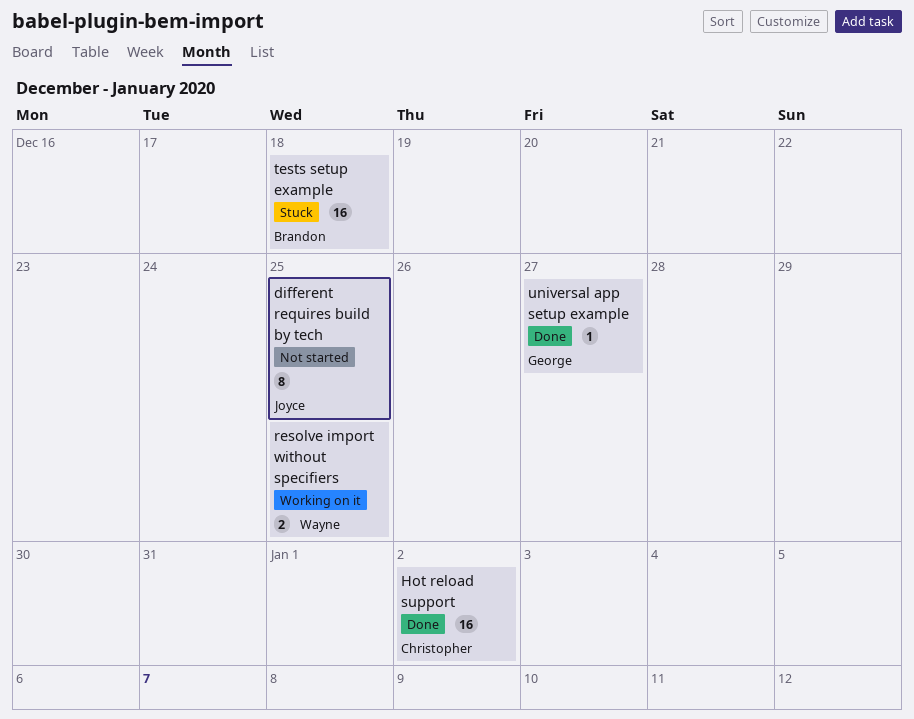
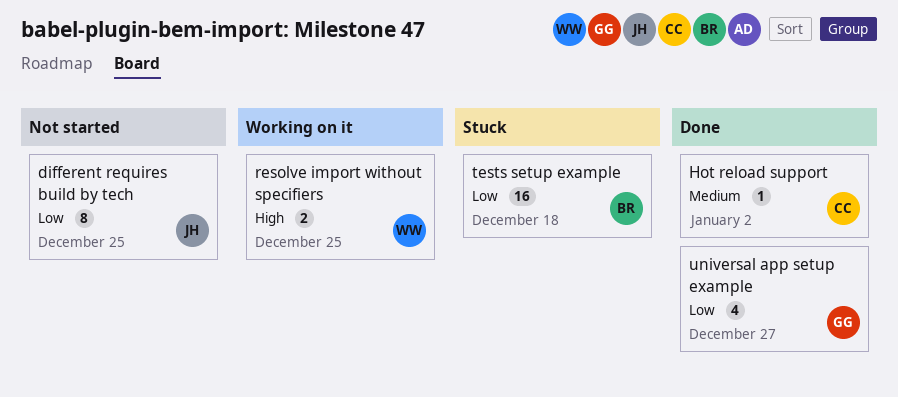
Hot reload support, estimate: 16 -> 1
universal app setup example, estimate: 1 -> 4

